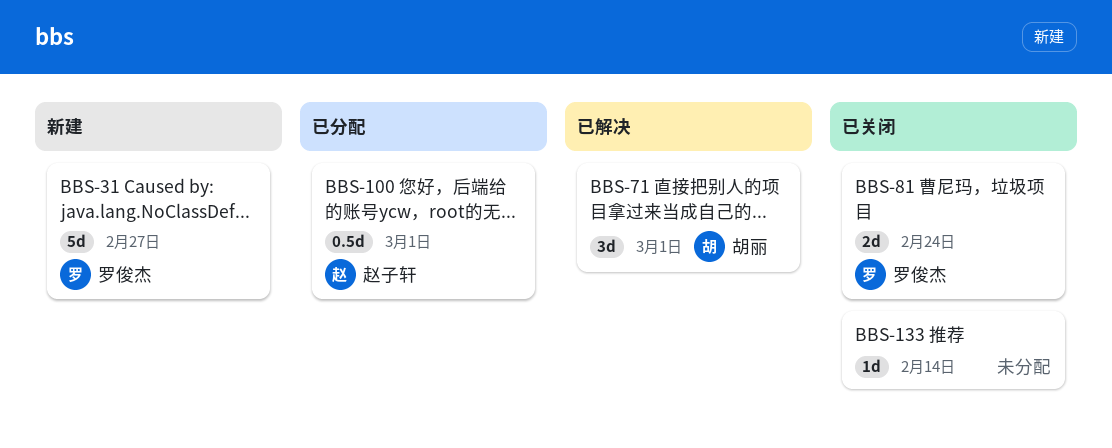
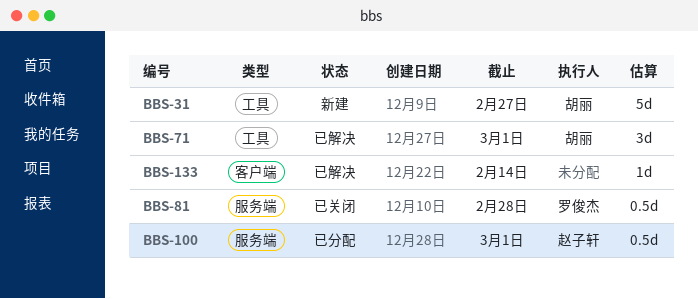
BBS-31, owner: 罗俊杰 -> 胡丽
BBS-81, estimate: 2d -> 0.5d
BBS-81, due: Feb 24 -> Feb 28
BBS-133, status: 已关闭 -> 已解决

